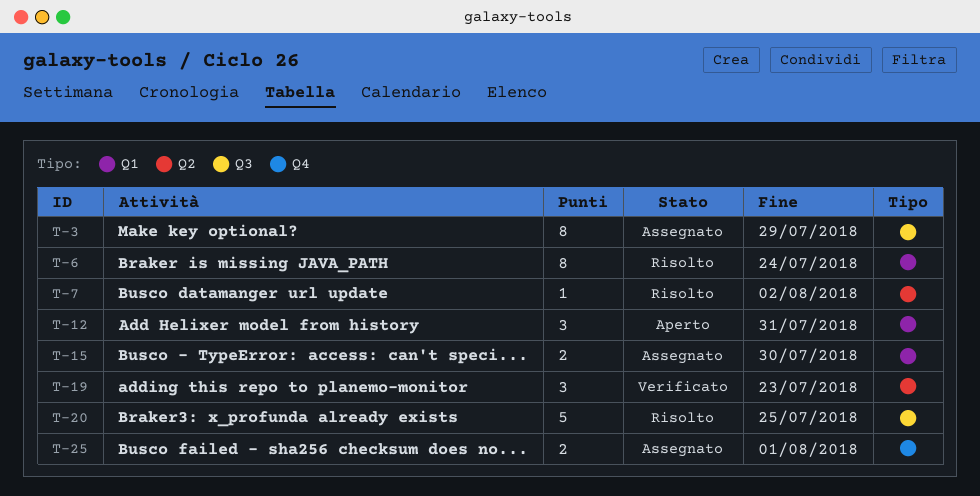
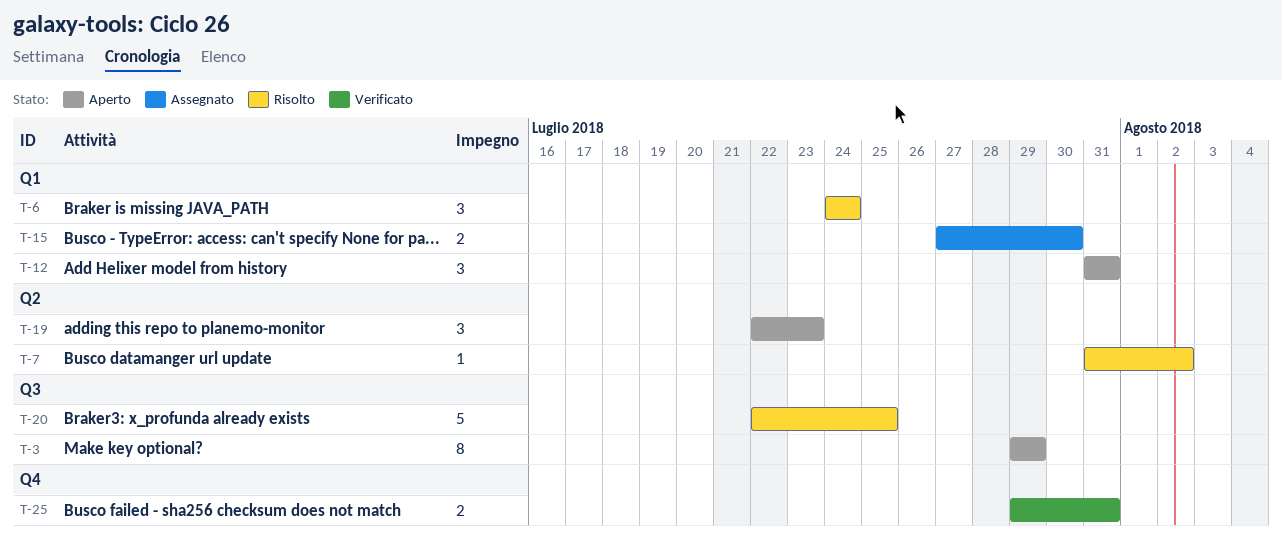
T-3, status: Assegnato -> Aperto
T-6, estimate: 8 -> 3
T-19, status: Verificato -> Aperto
T-25, status: Assegnato -> Verificato
T-25, due: Aug 1 -> Jul 31

